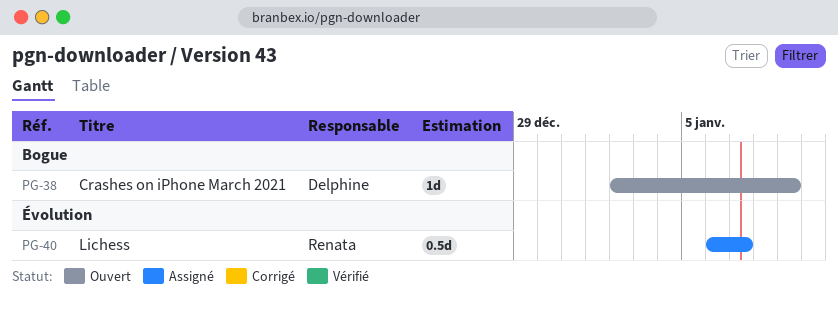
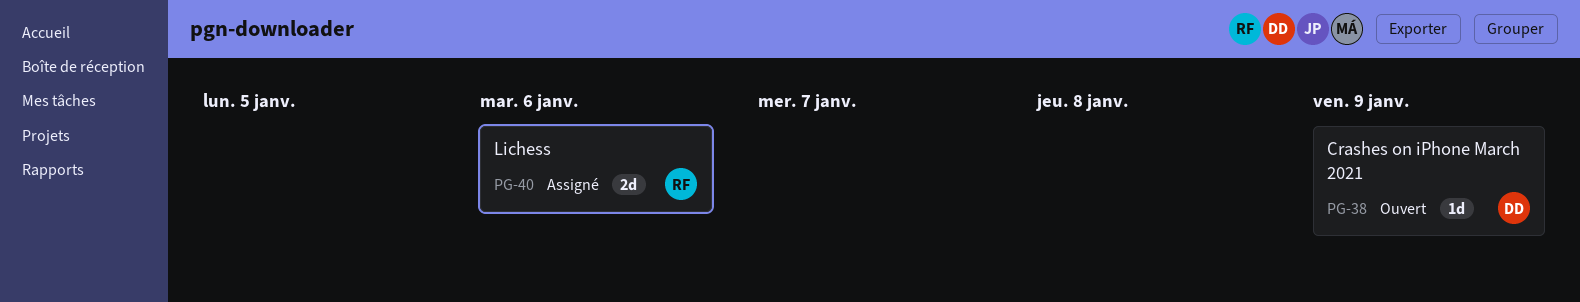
PG-40, estimate: 0.5d -> 2d
PG-40, due: Jan 7 -> Jan 6

